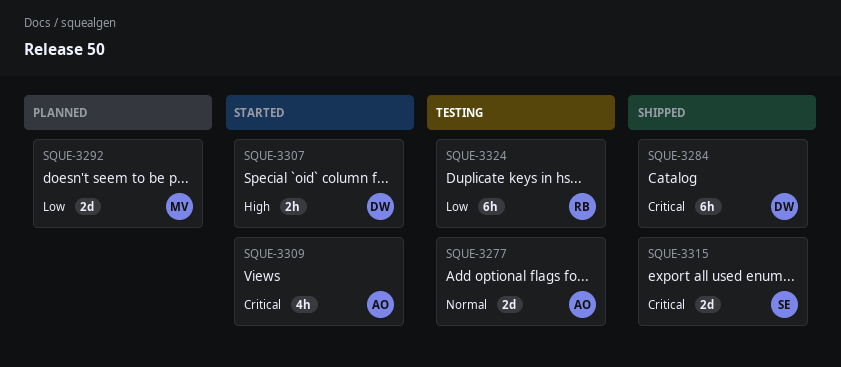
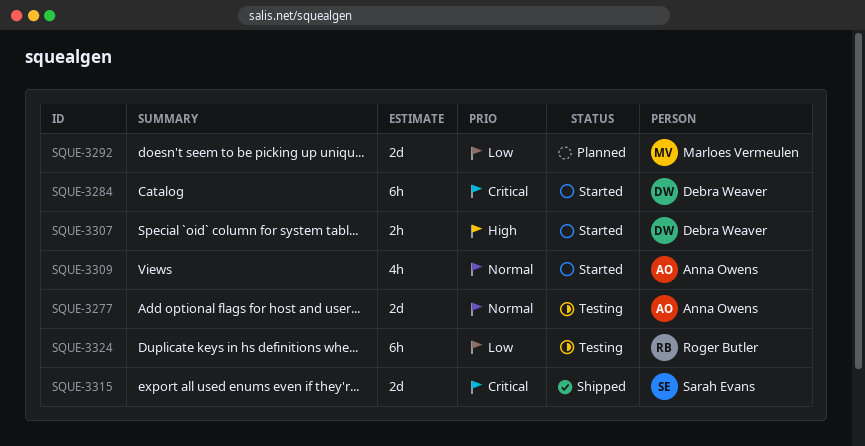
SQUE-3284, status: Shipped -> Started
SQUE-3309, priority: Critical -> Normal

